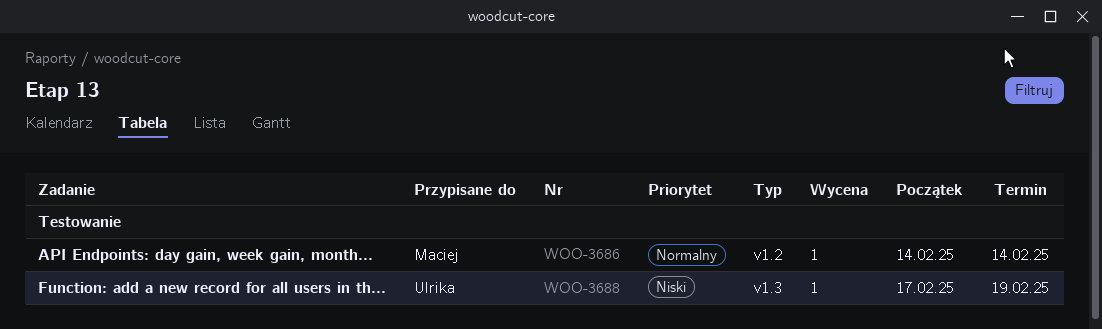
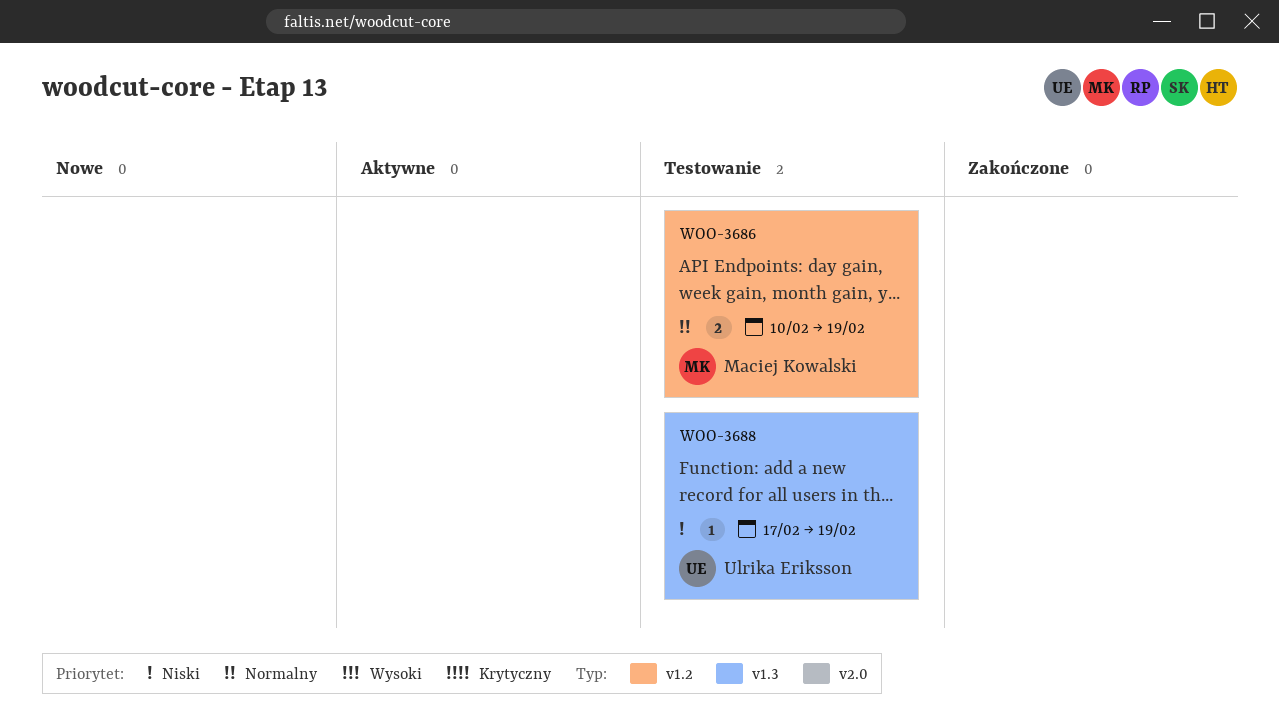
WOO-3686, estimate: 1 -> 2
WOO-3686, start: Feb 14 -> Feb 10
WOO-3686, due: Feb 14 -> Feb 19

